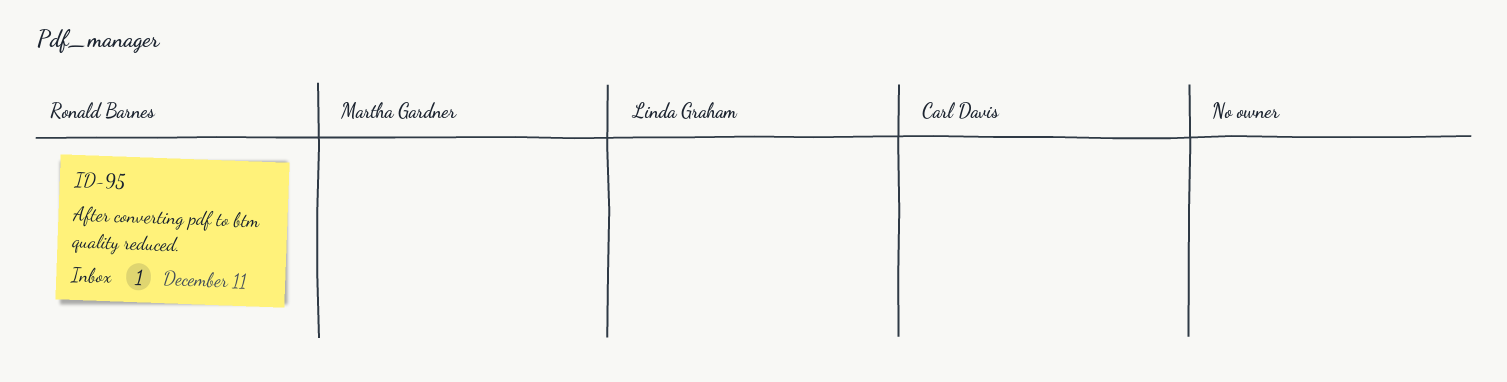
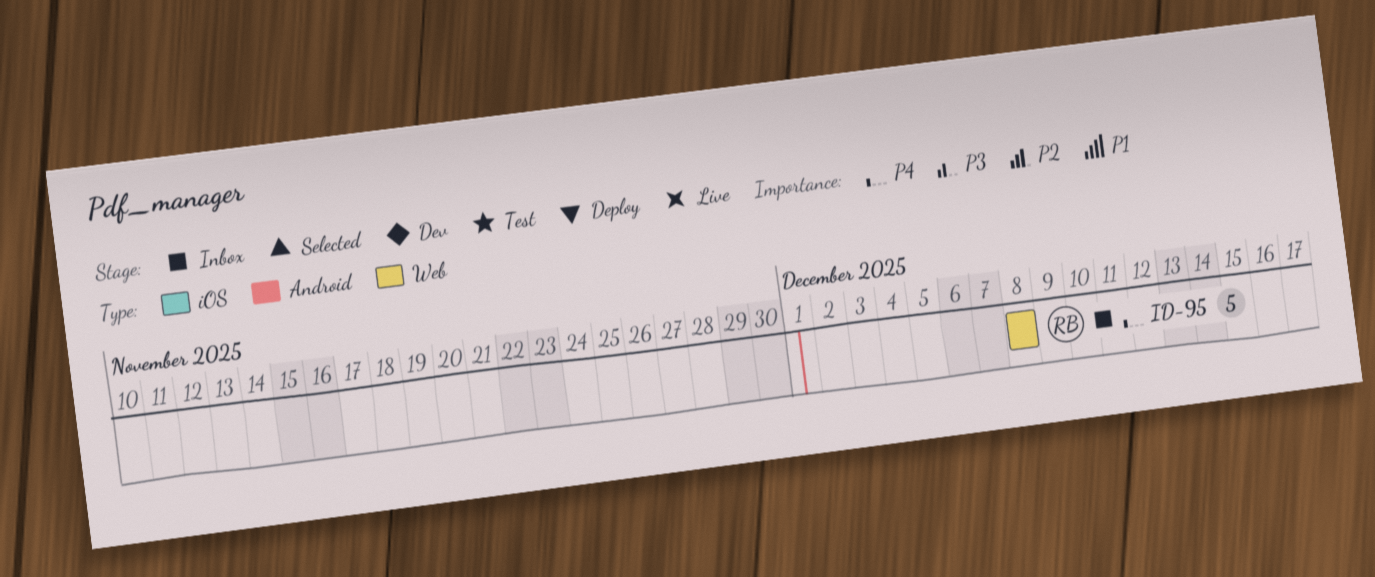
ID-95, estimate: 1 -> 5
ID-95, due: Dec 11 -> Dec 8

